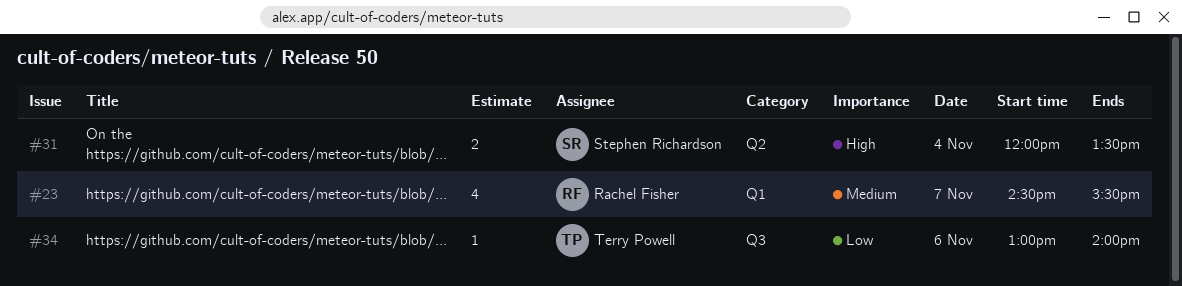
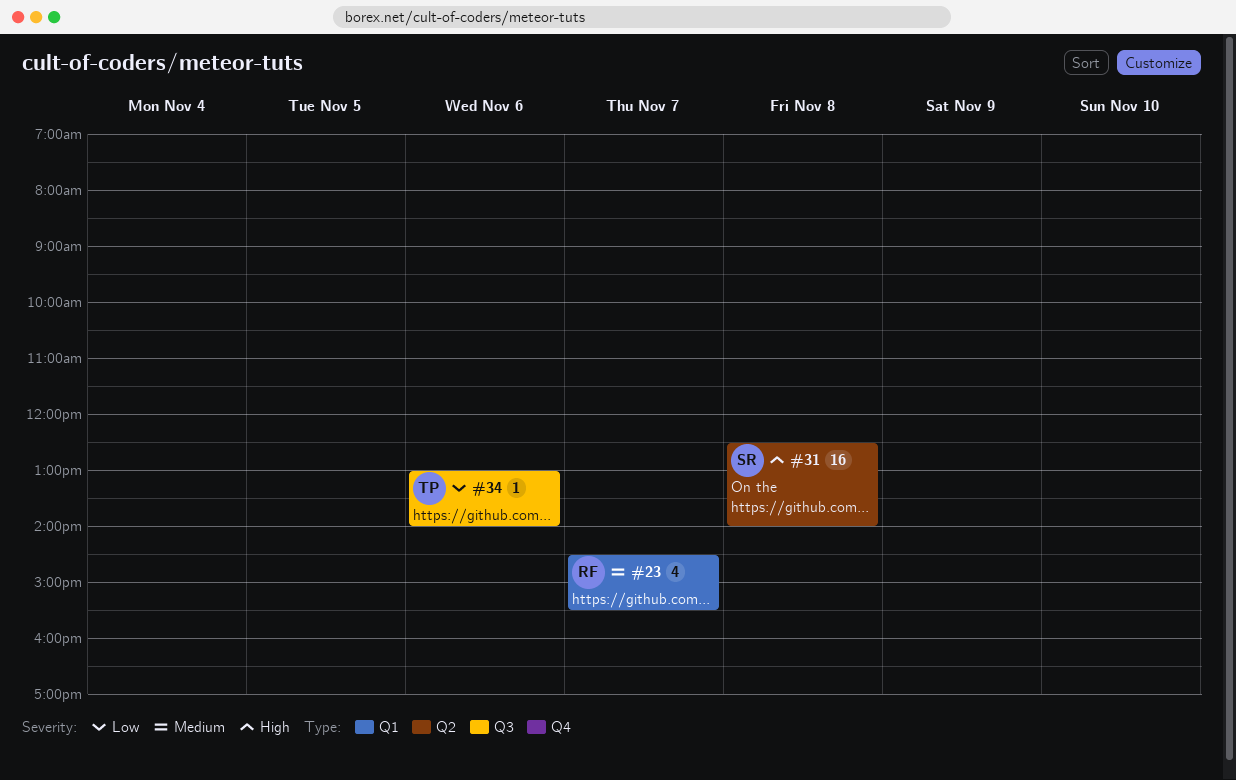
#31, estimate: 2 -> 16
#31, day: Nov 4 -> Nov 8
#31, begins: 12:00 -> 12:30
#31, ends: 13:30 -> 14:00

